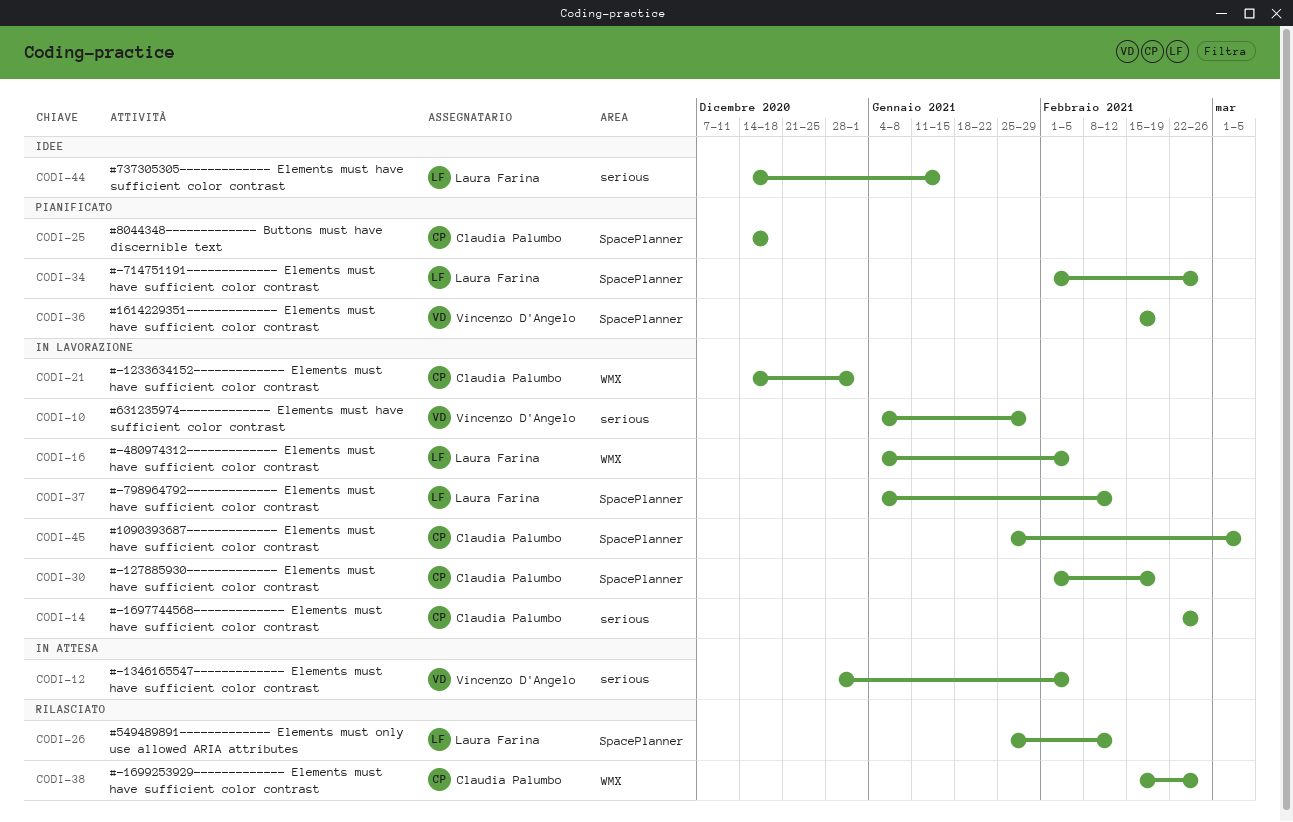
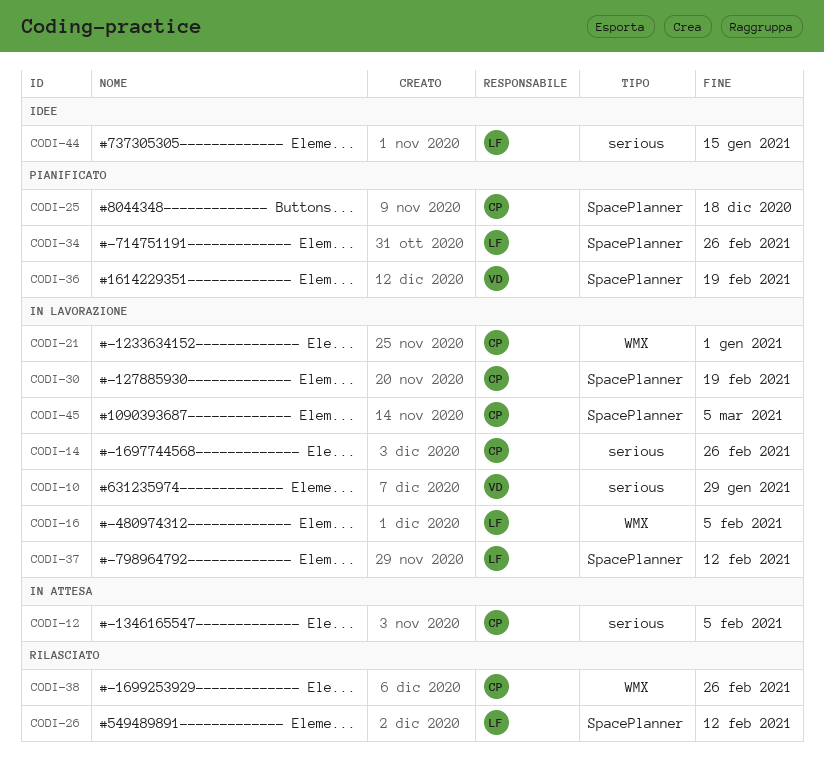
CODI-12, owner: Vincenzo D'Angelo -> Claudia Palumbo

